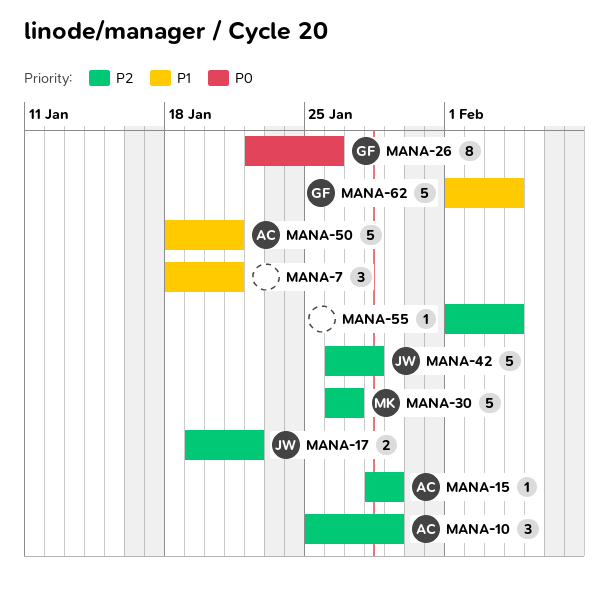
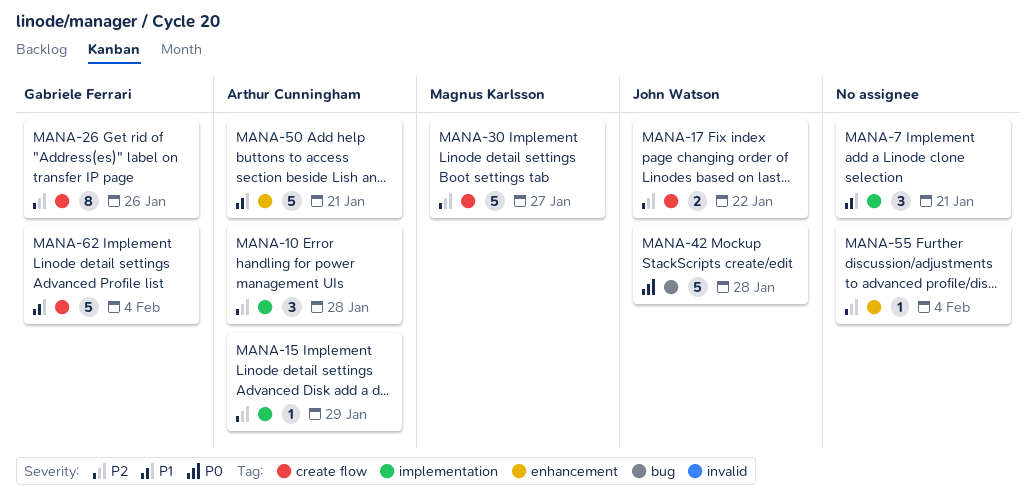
MANA-10, due: Jan 29 -> Jan 28
MANA-26, priority: P0 -> P2
MANA-42, priority: P2 -> P0

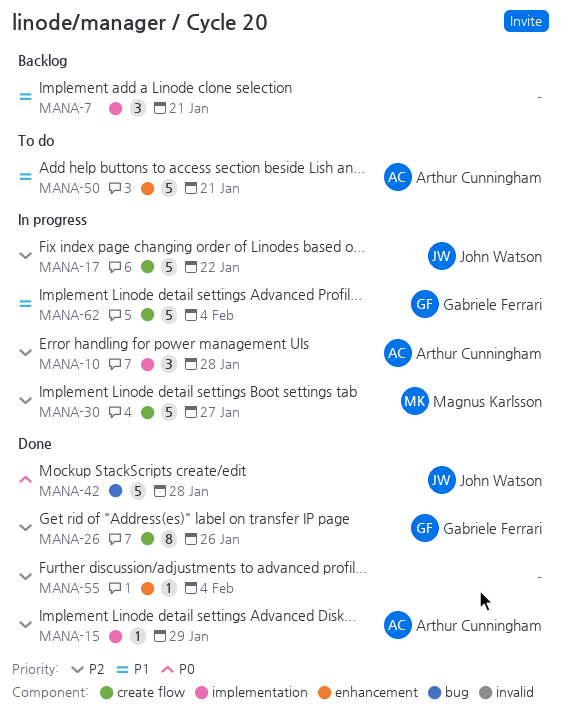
MANA-17, estimate: 2 -> 5

